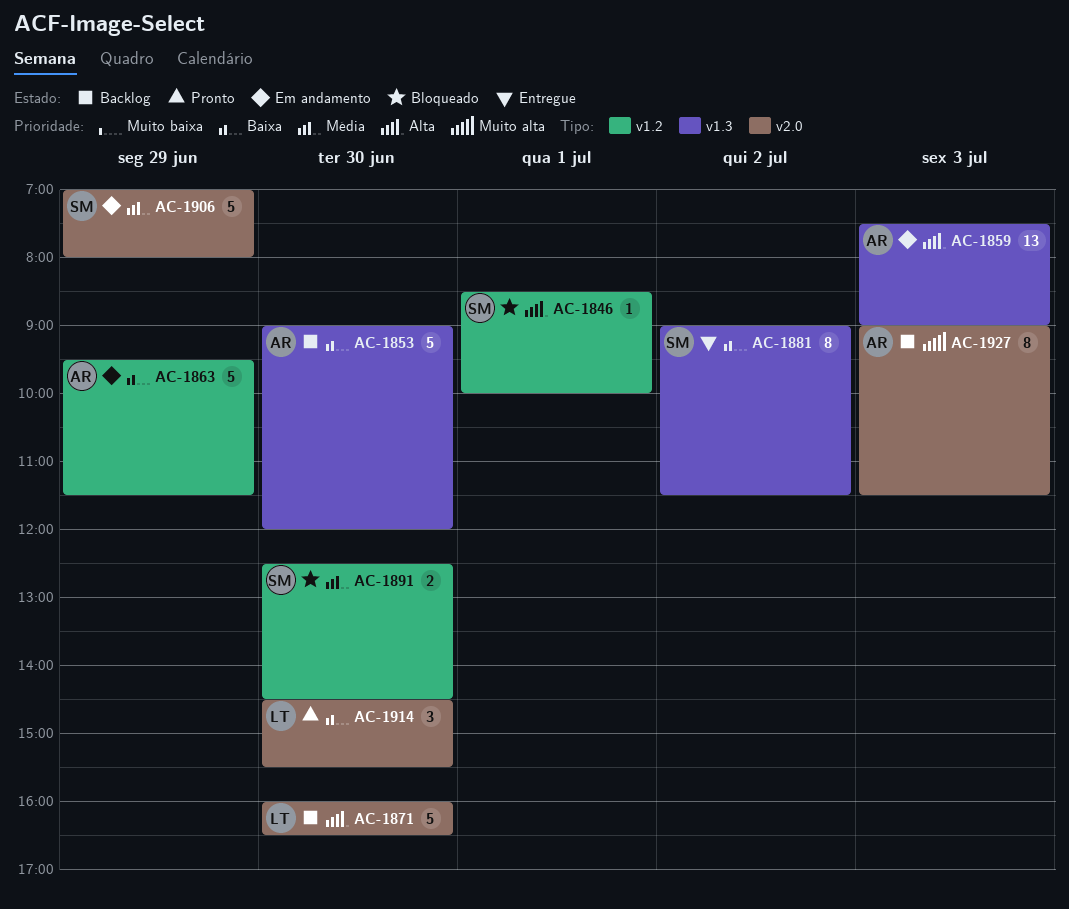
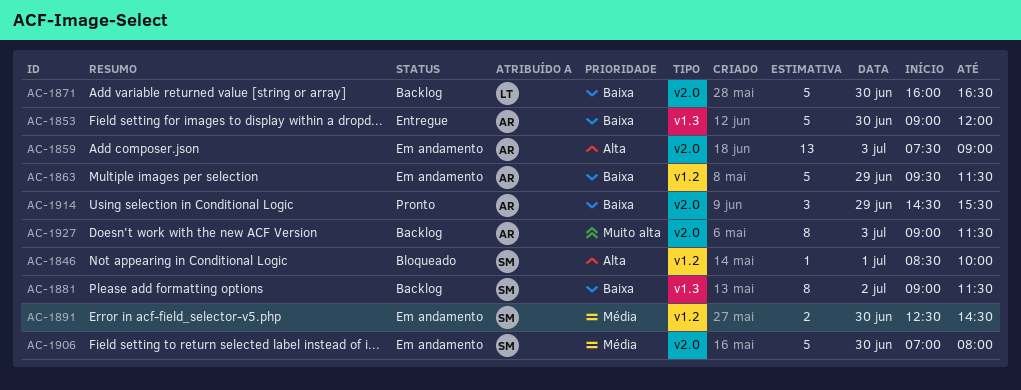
AC-1853, status: Backlog -> Entregue
AC-1859, label: v1.3 -> v2.0
AC-1871, priority: Alta -> Baixa
AC-1881, status: Entregue -> Backlog
AC-1891, status: Bloqueado -> Em andamento
AC-1906, day: Jun 29 -> Jun 30
AC-1914, owner: LT -> AR
AC-1914, day: Jun 30 -> Jun 29

